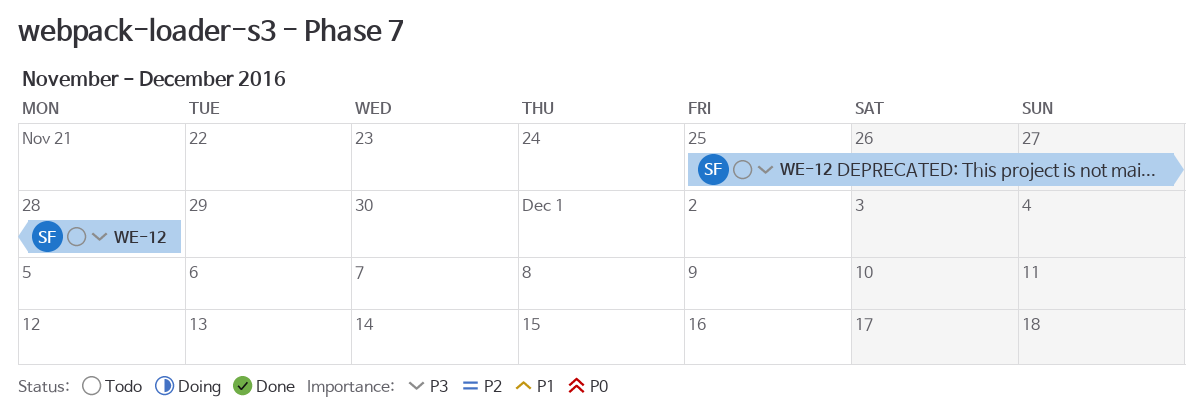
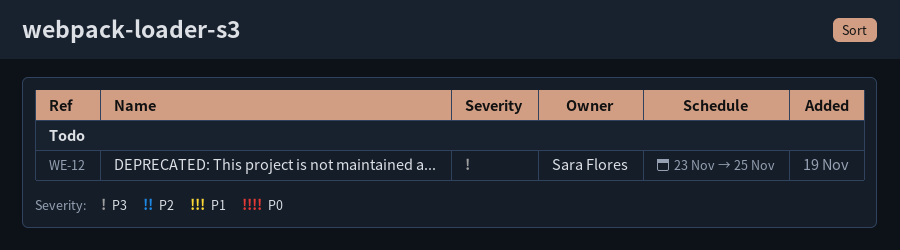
WE-12, start: Nov 25 -> Nov 23
WE-12, due: Nov 28 -> Nov 25

